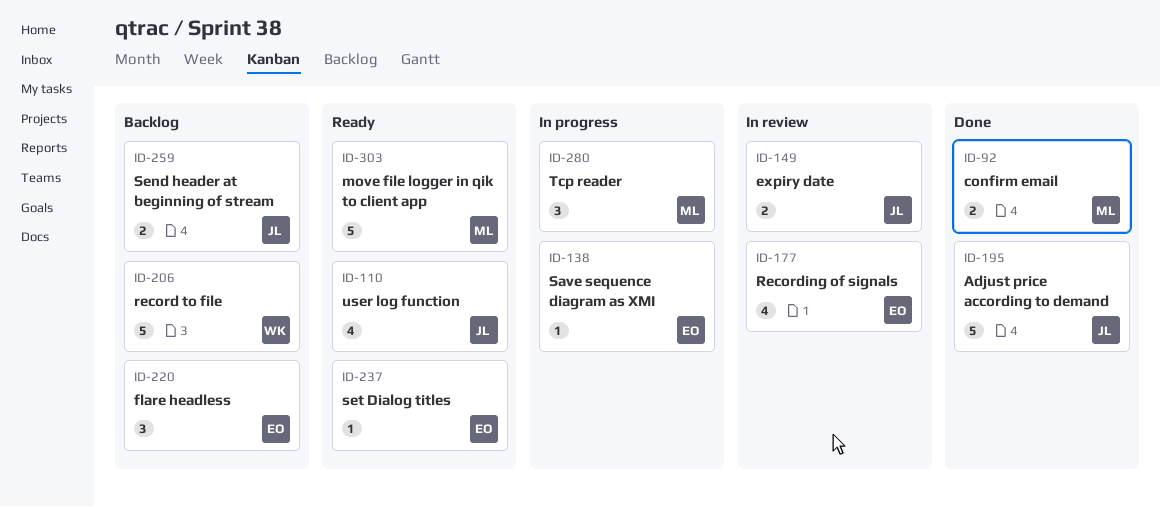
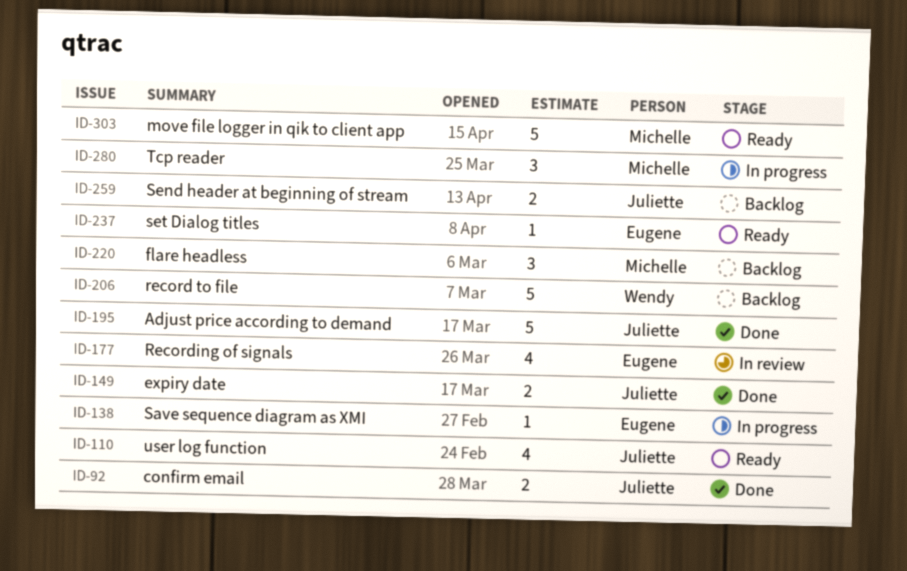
ID-92, owner: Michelle -> Juliette
ID-149, status: In review -> Done
ID-220, owner: Eugene -> Michelle

